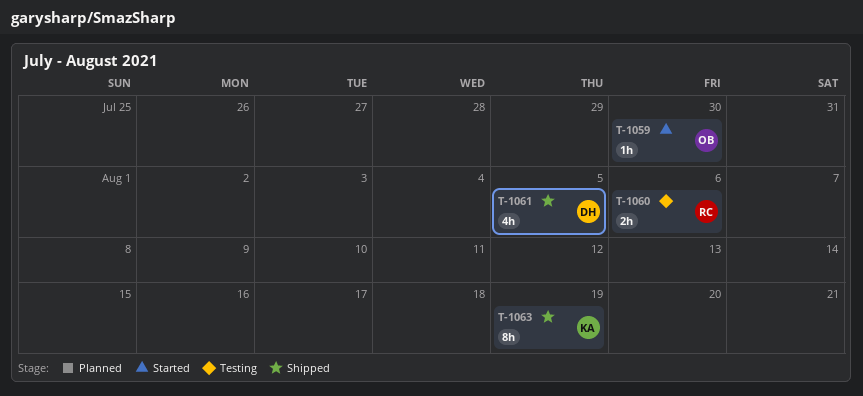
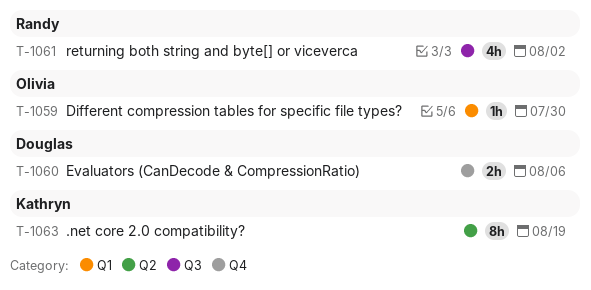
T-1060, owner: Randy -> Douglas
T-1061, owner: Douglas -> Randy
T-1061, due: Aug 5 -> Aug 2

